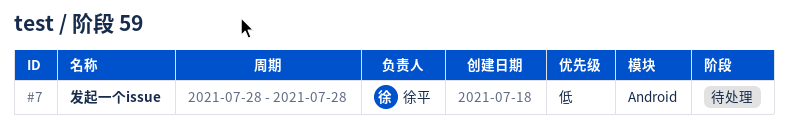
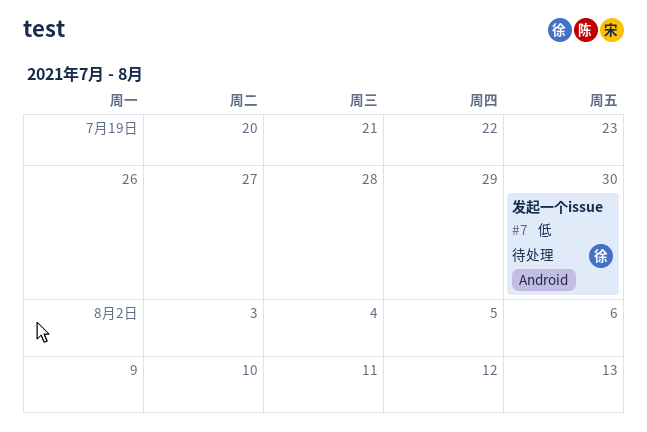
#7, due: Jul 28 -> Jul 30

